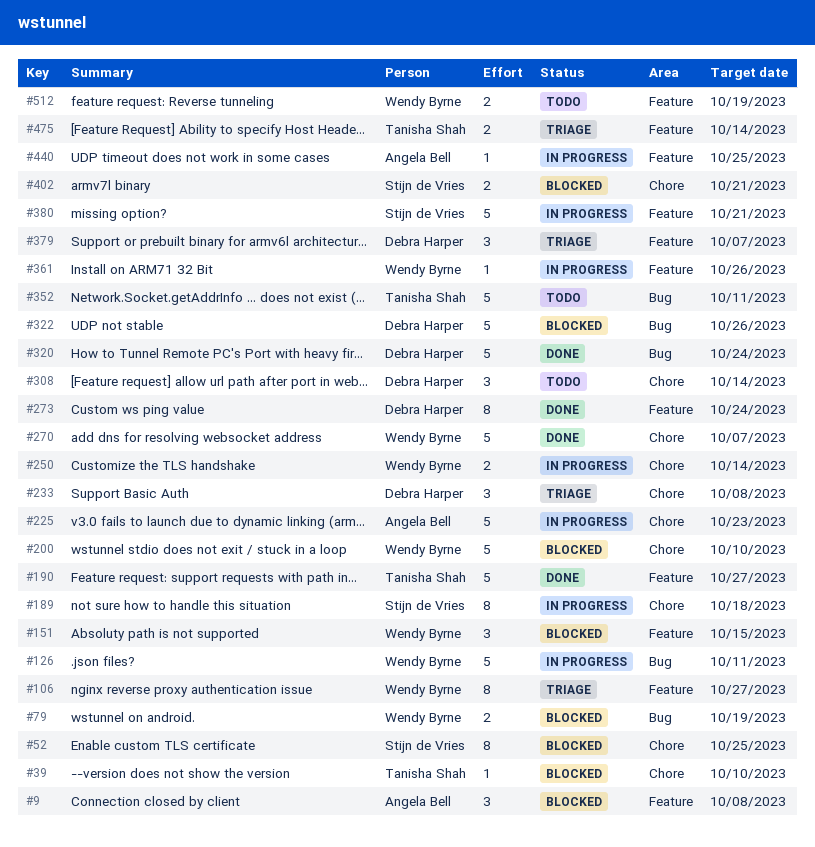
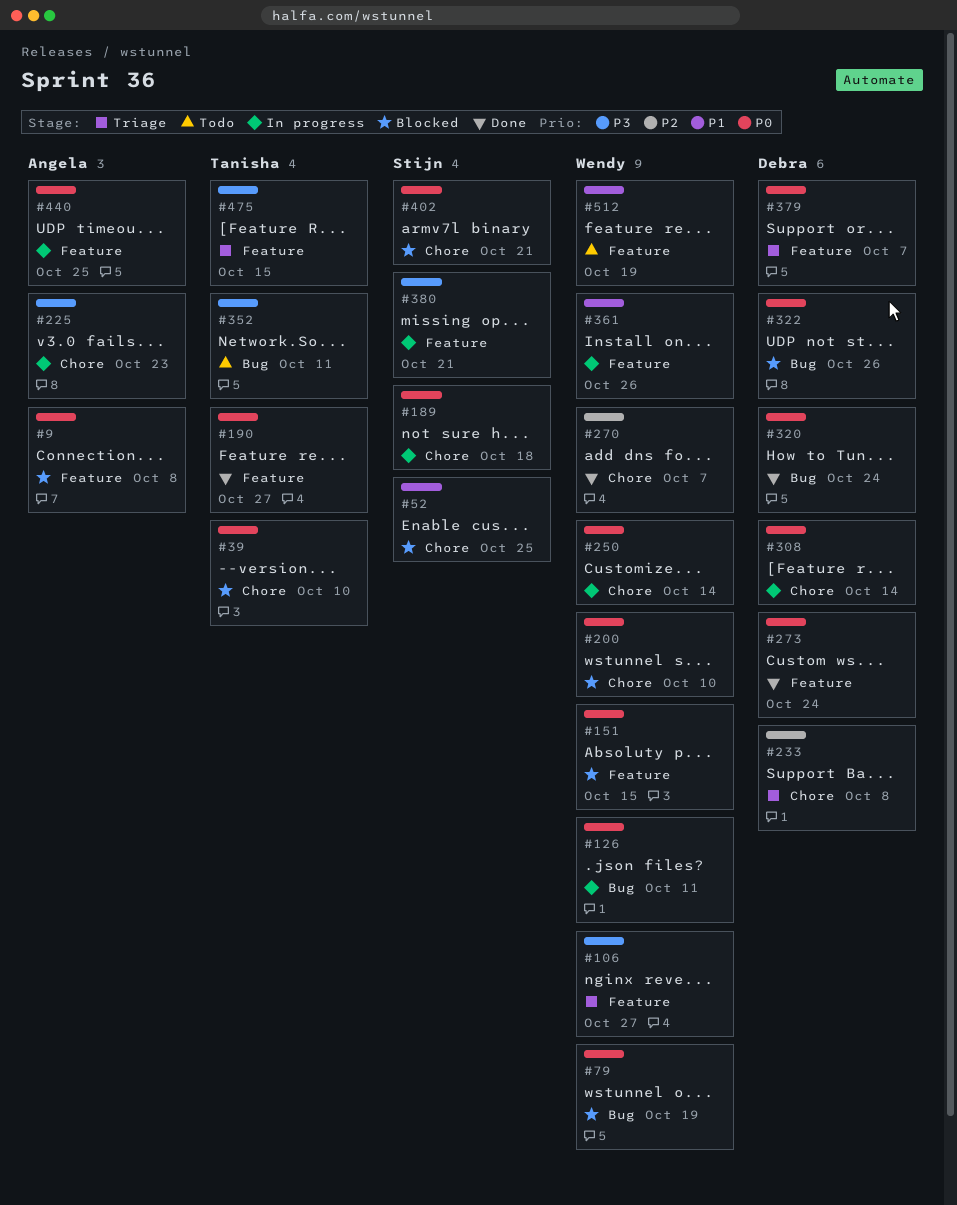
#308, status: Todo -> In progress
#475, due: Oct 14 -> Oct 15

